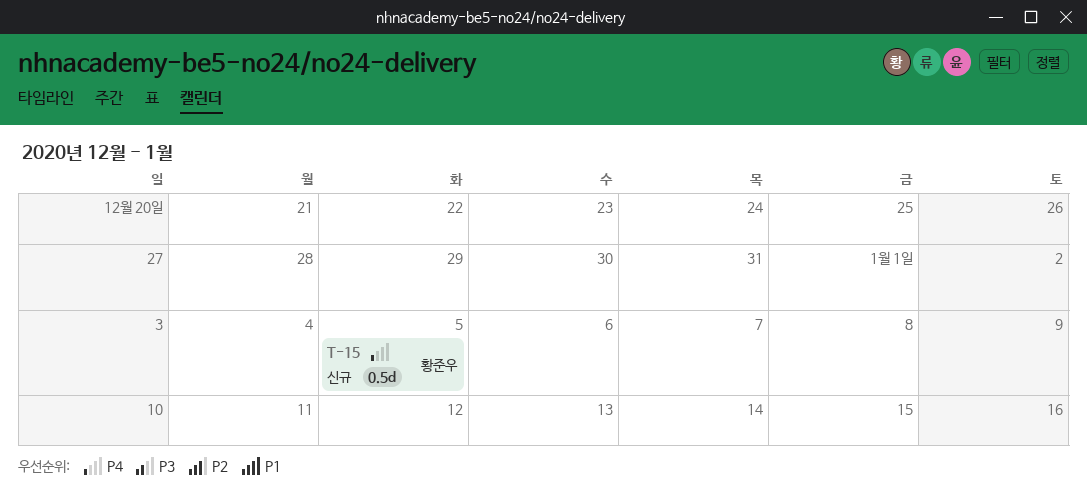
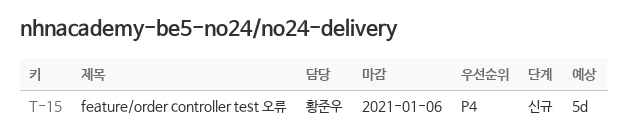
T-15, estimate: 0.5d -> 5d
T-15, due: Jan 5 -> Jan 6

